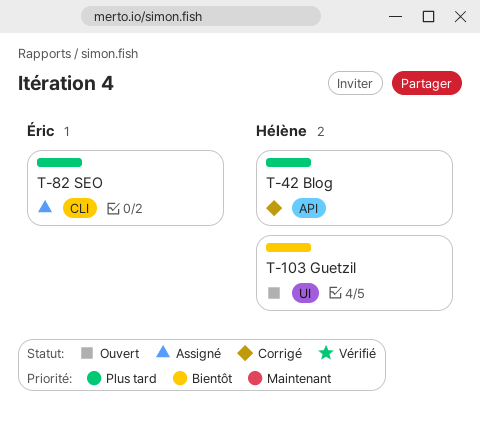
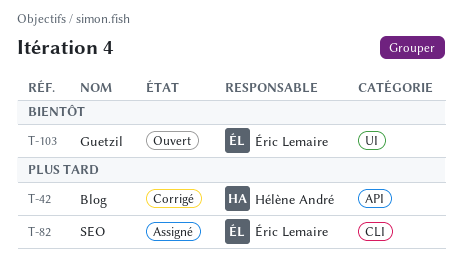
T-103, owner: Hélène André -> Éric Lemaire

